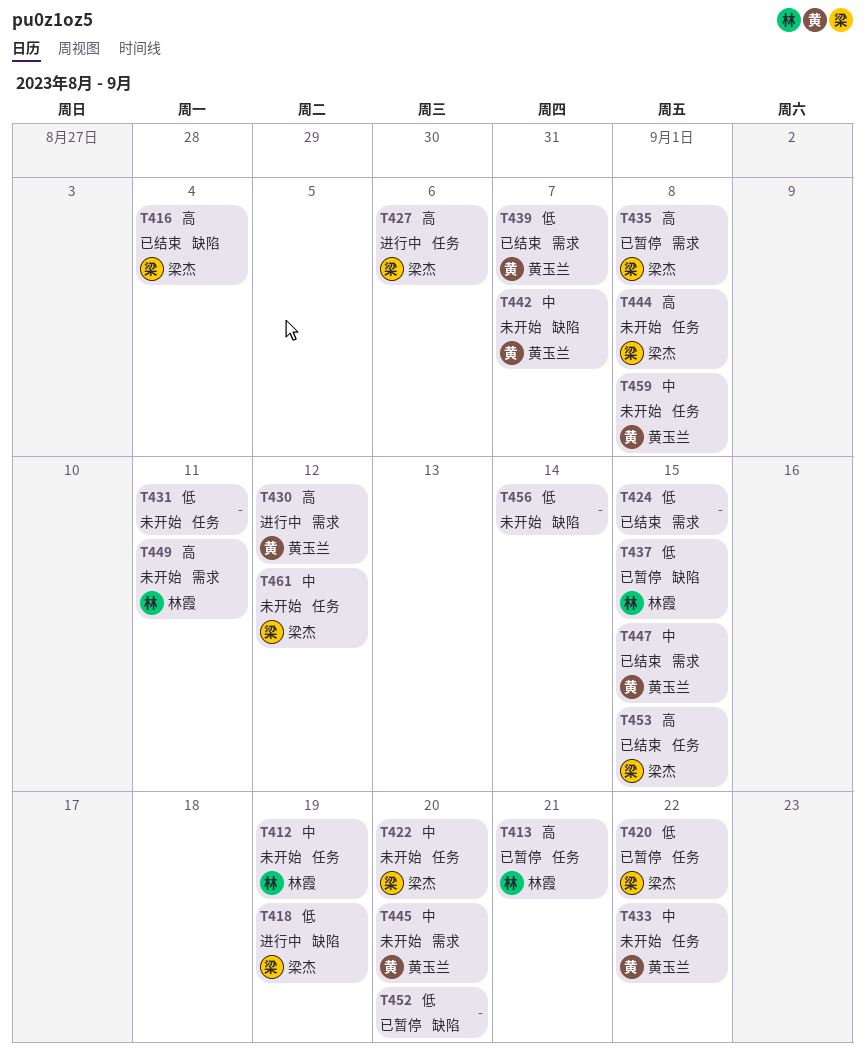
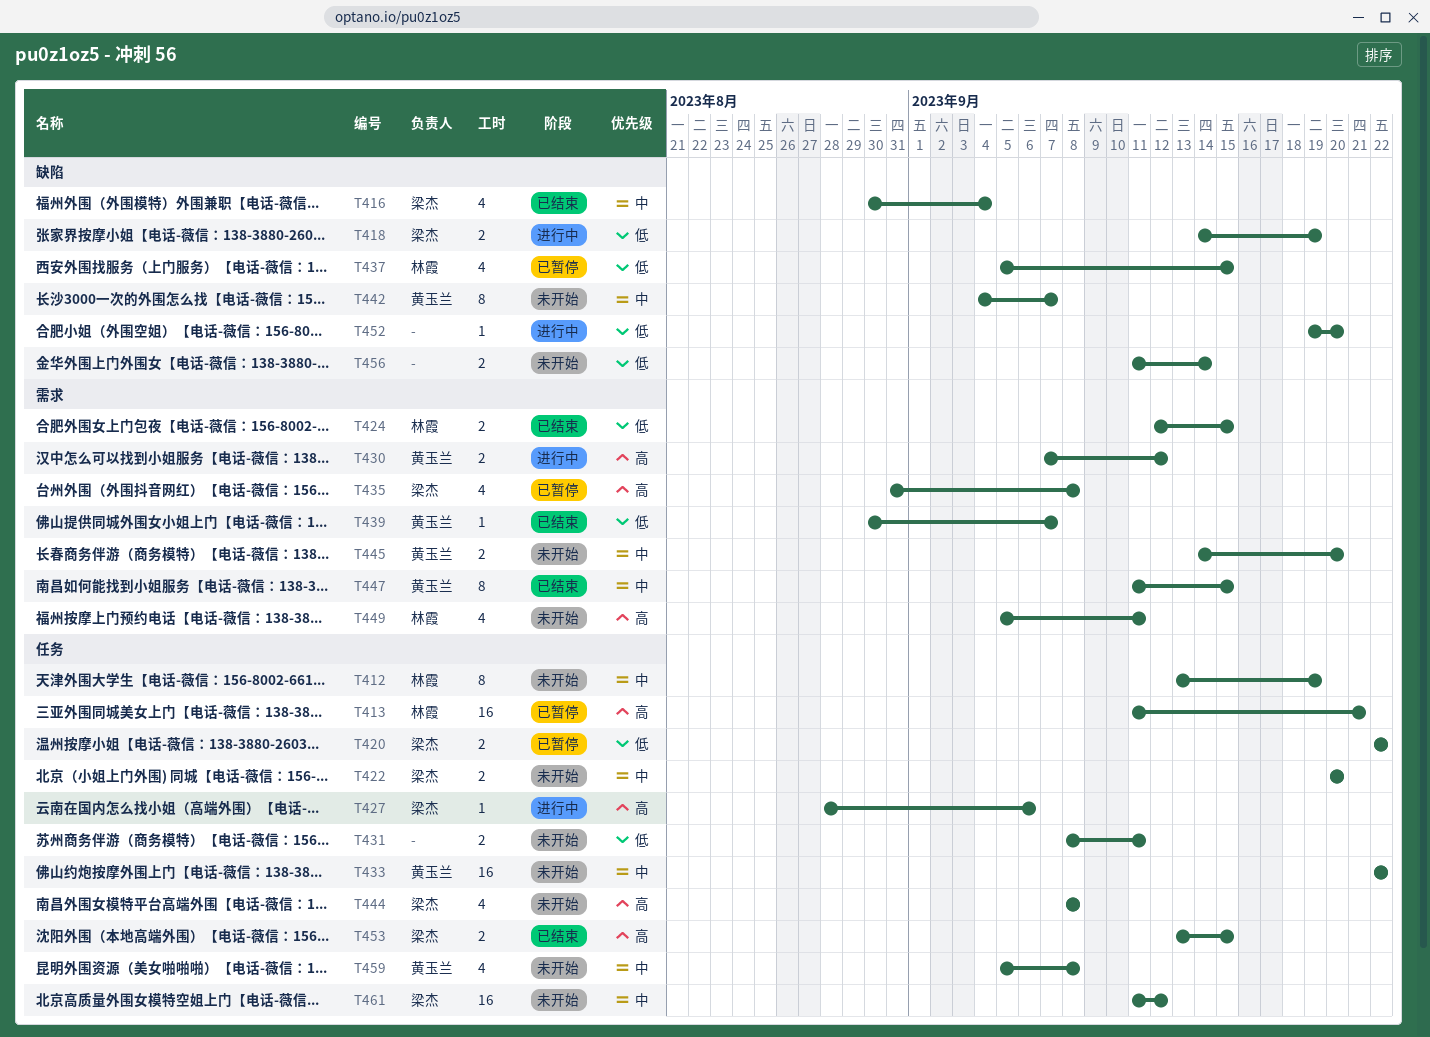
T416, priority: 高 -> 中
T424, owner: none -> 林霞
T452, status: 已暂停 -> 进行中

